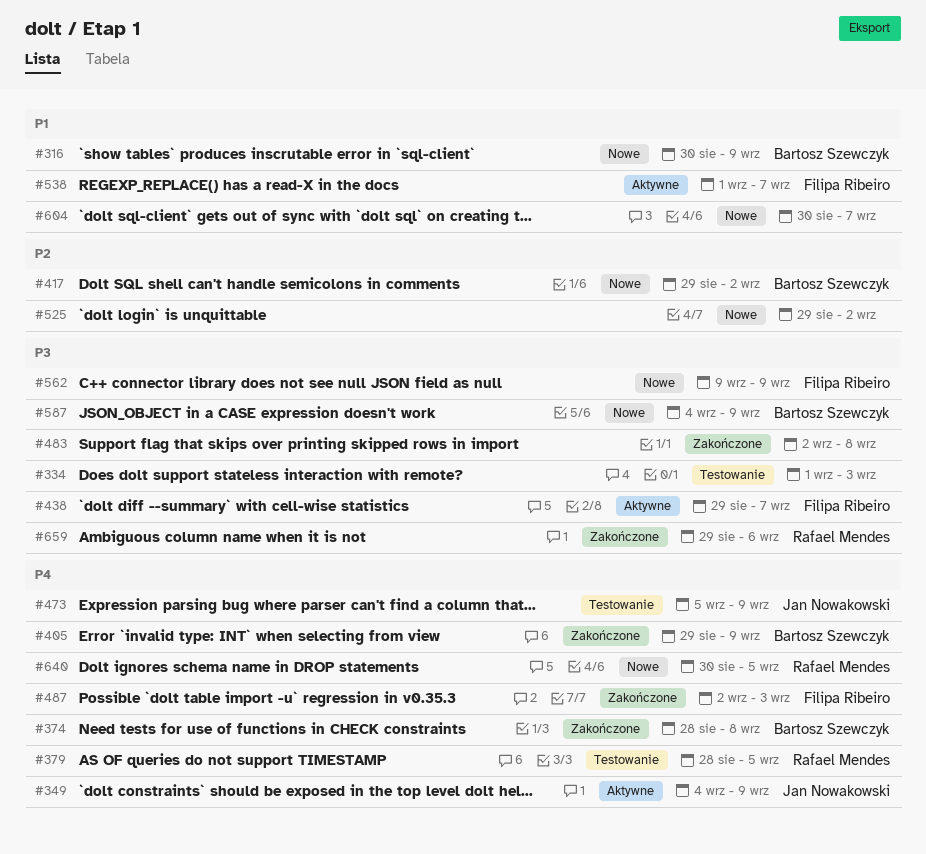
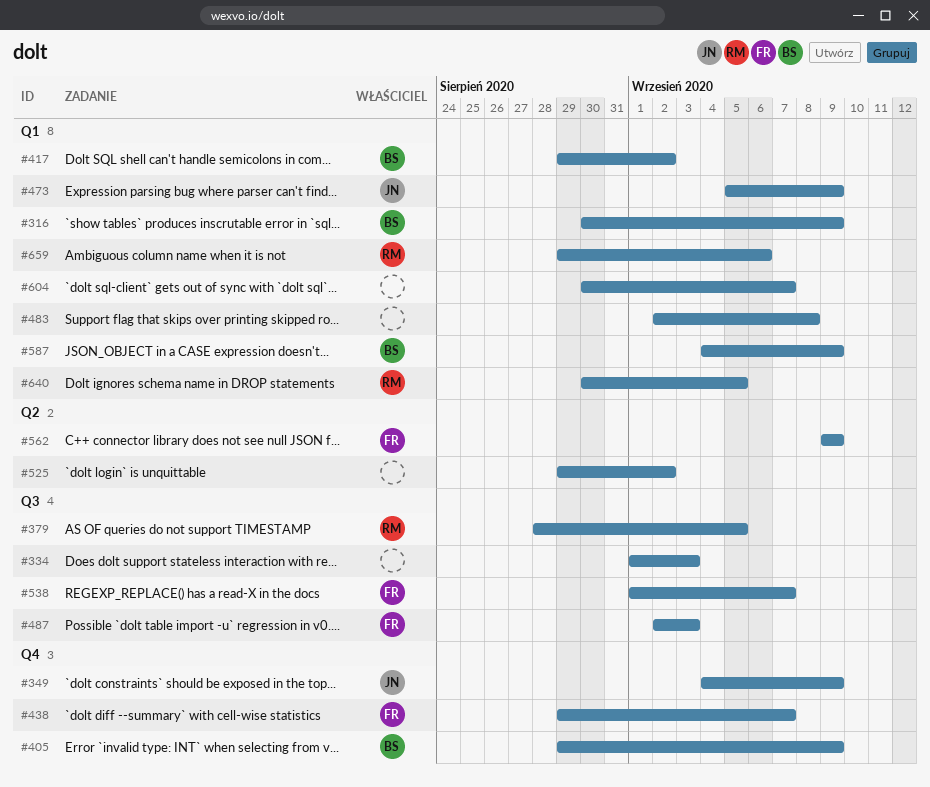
#374: present -> none

